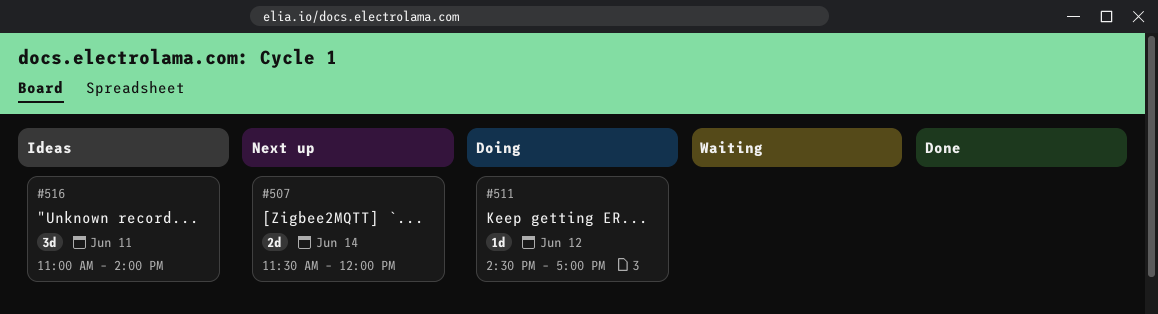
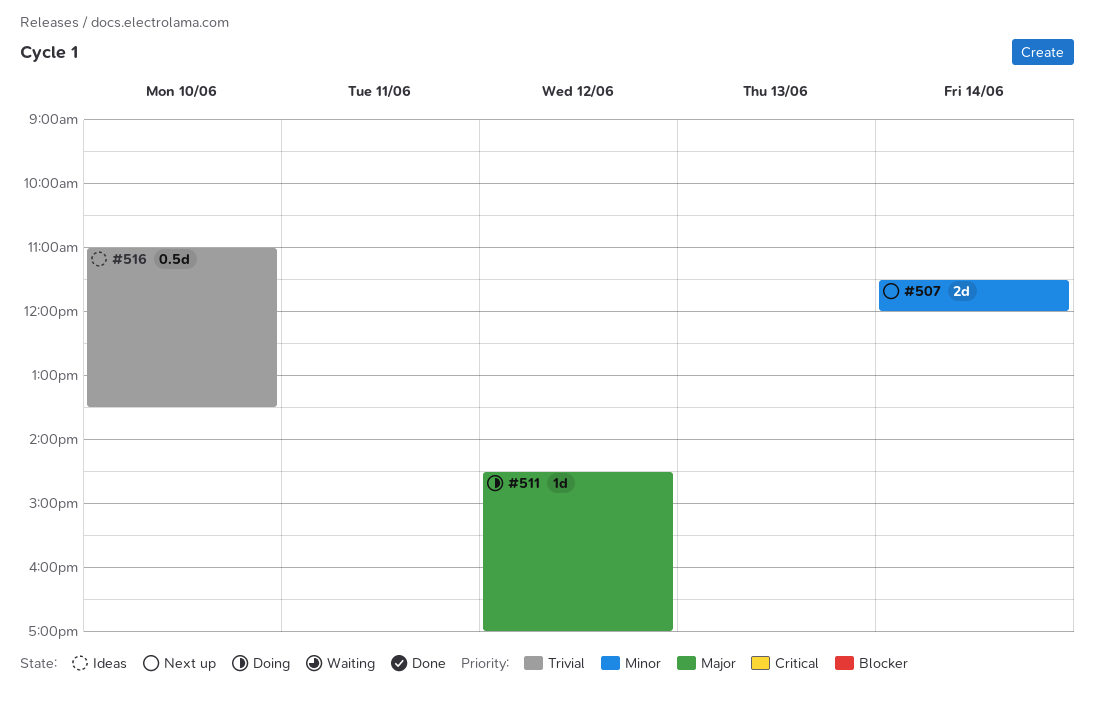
#516, estimate: 3d -> 0.5d
#516, day: Jun 11 -> Jun 10
#516, ends: 14:00 -> 13:30

